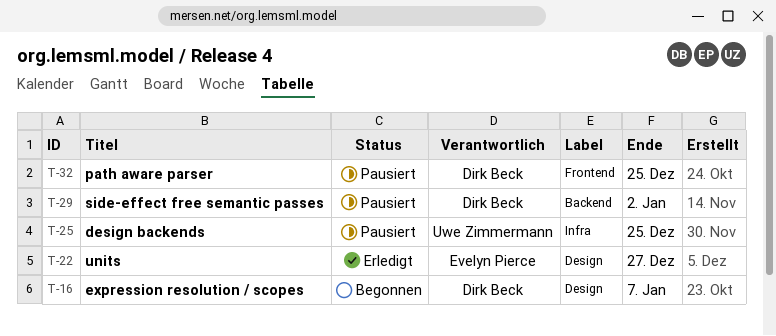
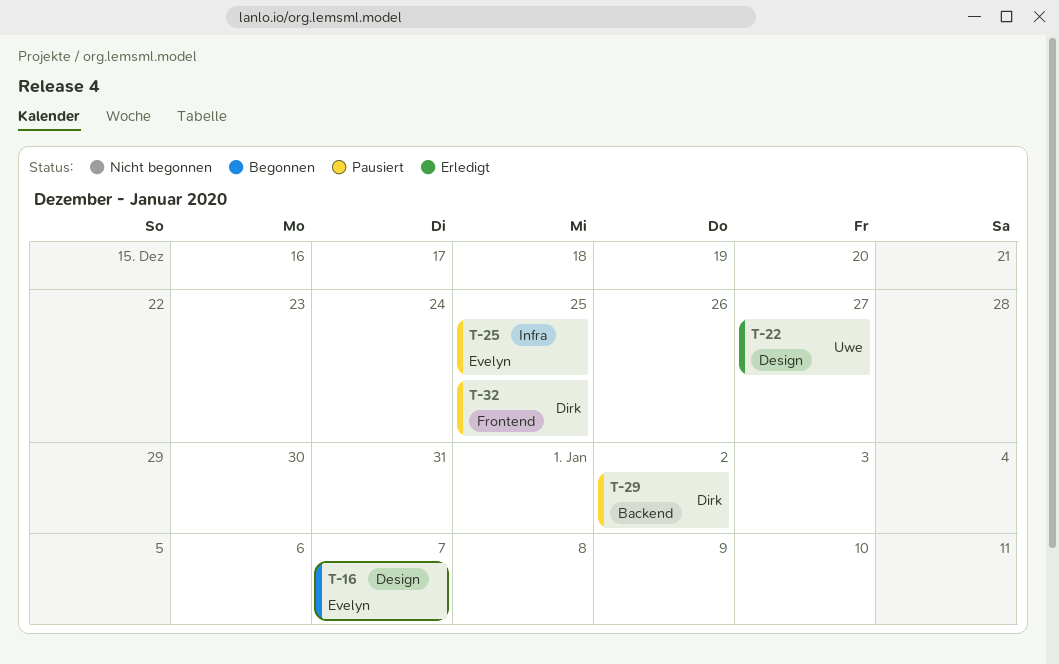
T-16, owner: Dirk Beck -> Evelyn Pierce
T-22, owner: Evelyn Pierce -> Uwe Zimmermann
T-25, owner: Uwe Zimmermann -> Evelyn Pierce

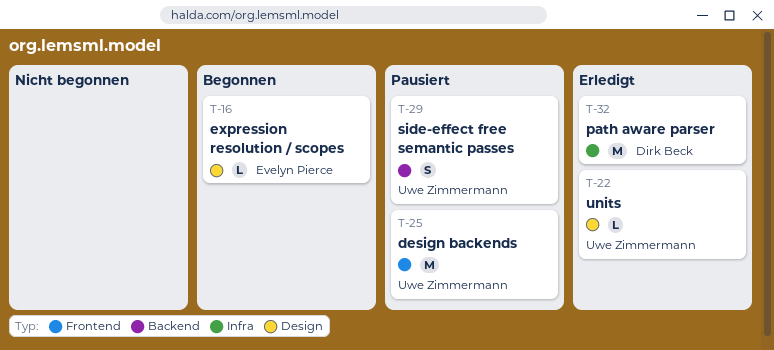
T-25, owner: Evelyn Pierce -> Uwe Zimmermann
T-25, label: Infra -> Frontend
T-29, owner: Dirk Beck -> Uwe Zimmermann
T-32, status: Pausiert -> Erledigt
T-32, label: Frontend -> Infra

